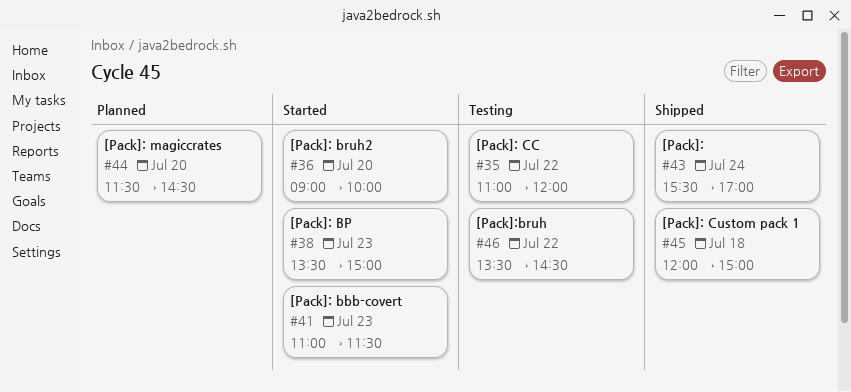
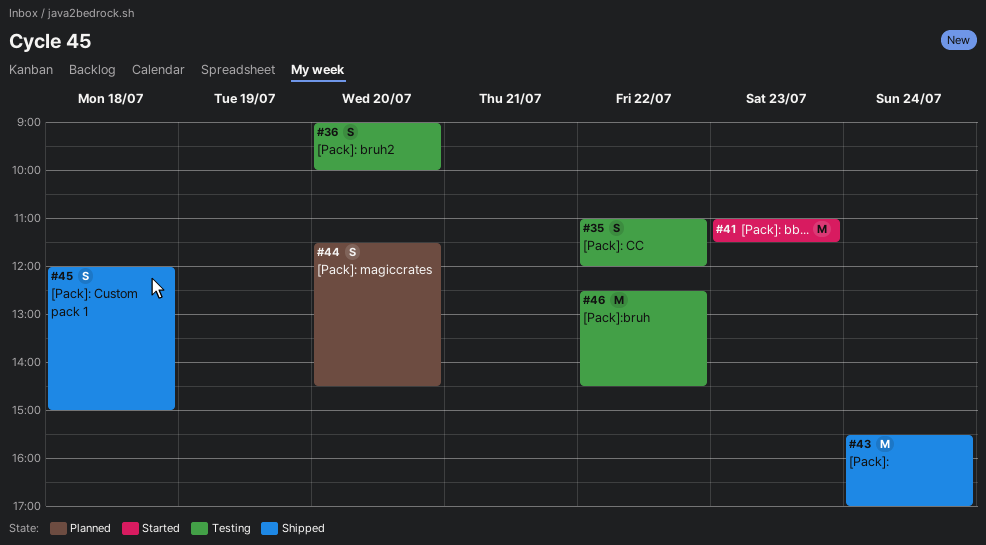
#36, status: Started -> Testing
#38: present -> none
#46, begins: 13:30 -> 12:30

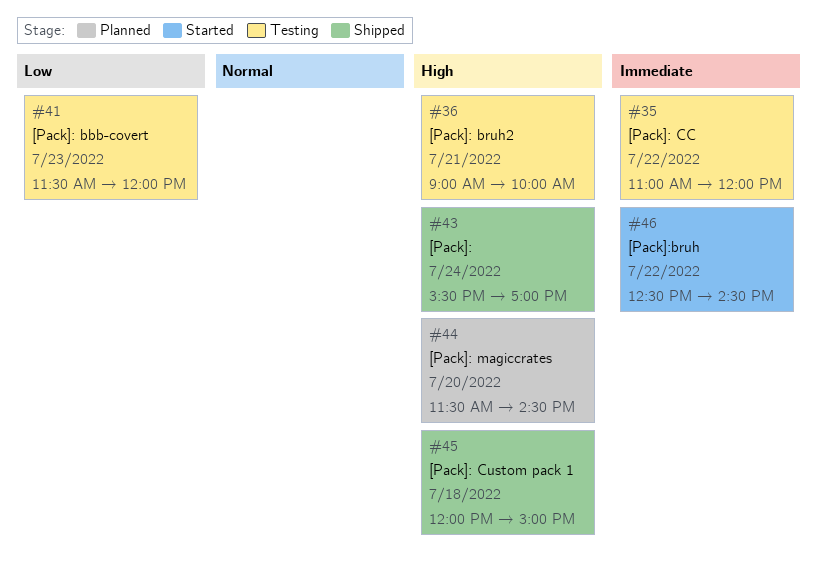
#36, day: Jul 20 -> Jul 21
#41, status: Started -> Testing
#41, begins: 11:00 -> 11:30
#41, ends: 11:30 -> 12:00
#46, status: Testing -> Started

